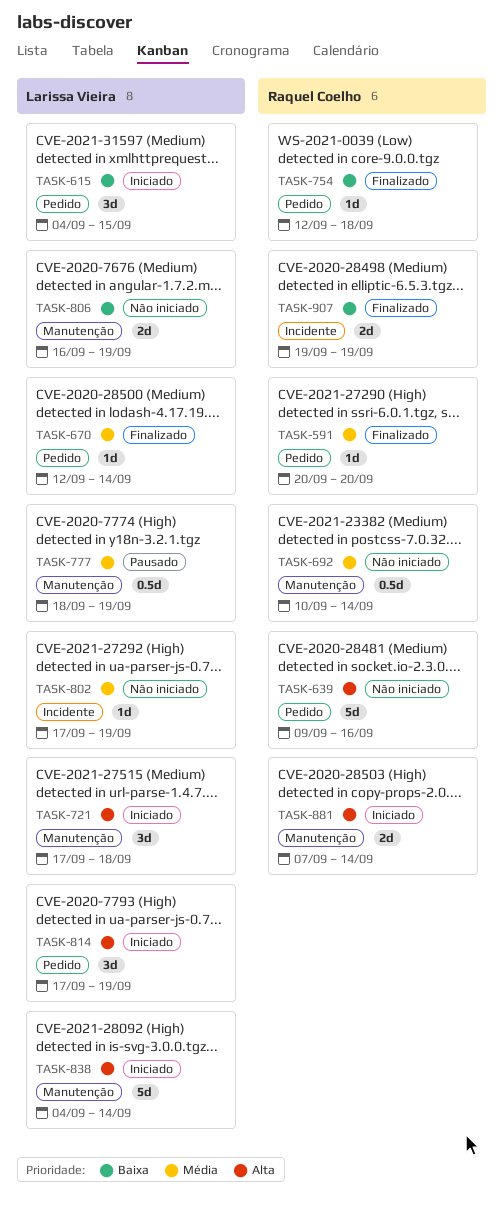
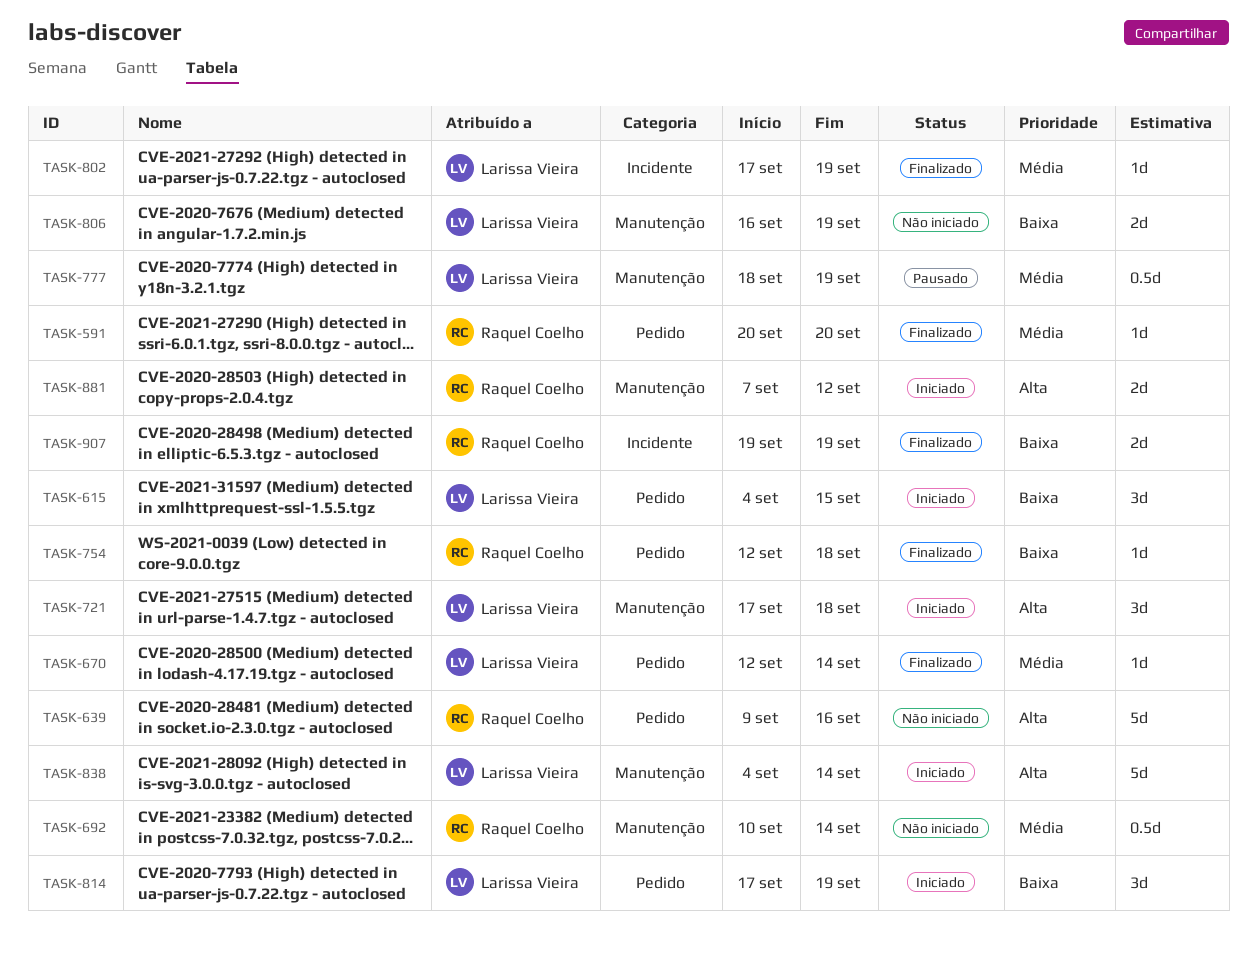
TASK-802, status: Não iniciado -> Finalizado
TASK-814, priority: Alta -> Baixa
TASK-881, due: Sep 14 -> Sep 12

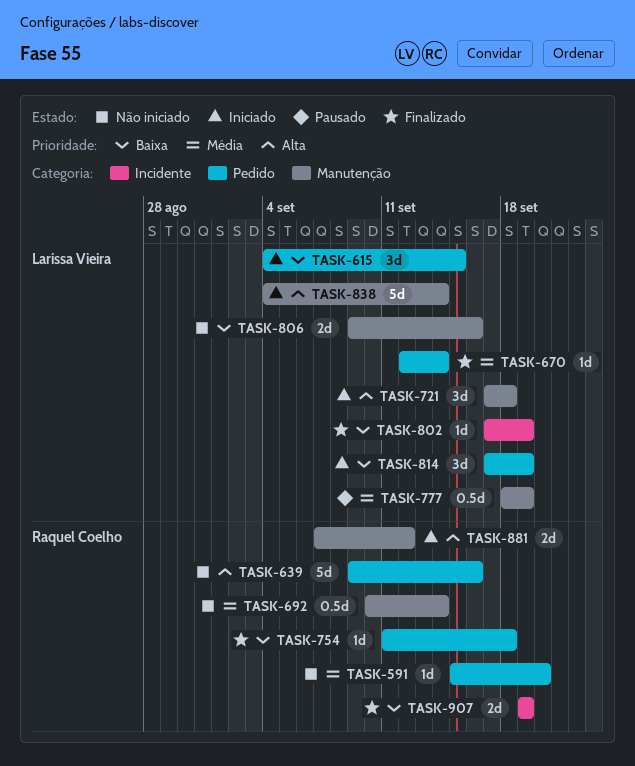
TASK-591, status: Finalizado -> Não iniciado
TASK-591, start: Sep 20 -> Sep 15
TASK-754, start: Sep 12 -> Sep 11
TASK-802, priority: Média -> Baixa
TASK-806, start: Sep 16 -> Sep 9
TASK-806, due: Sep 19 -> Sep 16

